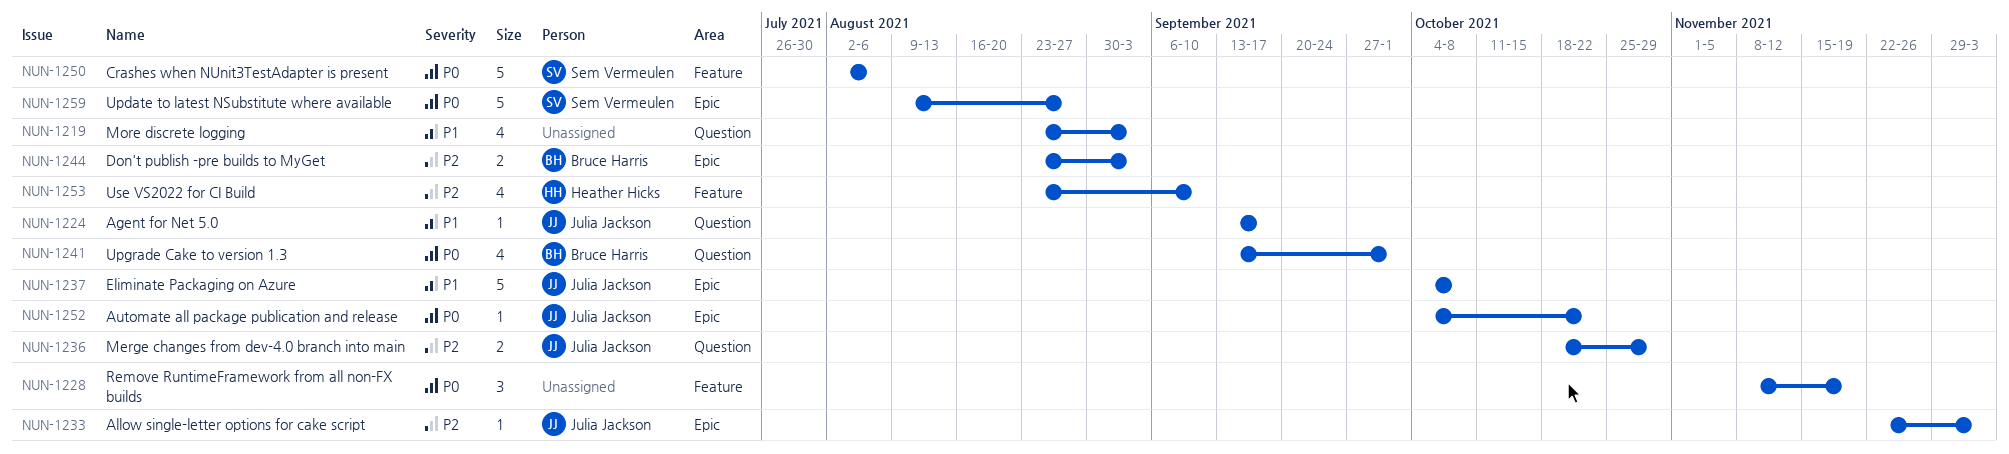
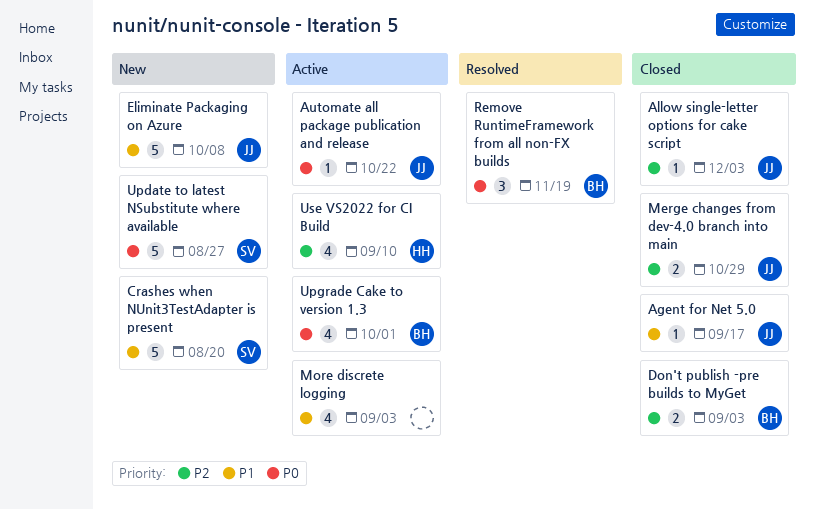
Crashes when NUnit3TestAdapter is present, priority: P0 -> P1
Crashes when NUnit3TestAdapter is present, due: Aug 6 -> Aug 20
Remove RuntimeFramework from all non-FX builds, owner: none -> Bruce Harris

